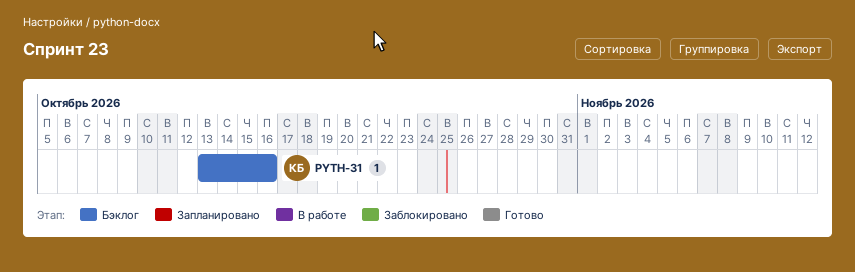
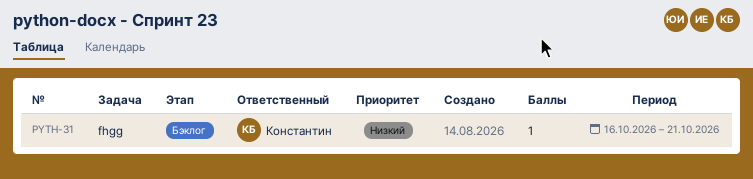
PYTH-31, start: Oct 13 -> Oct 16
PYTH-31, due: Oct 16 -> Oct 21

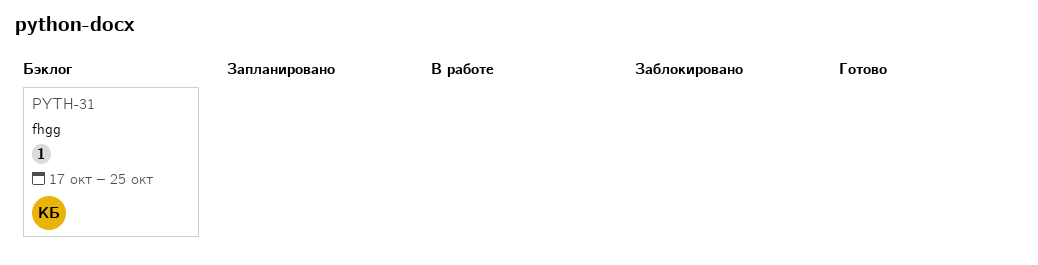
PYTH-31, start: Oct 16 -> Oct 17
PYTH-31, due: Oct 21 -> Oct 25

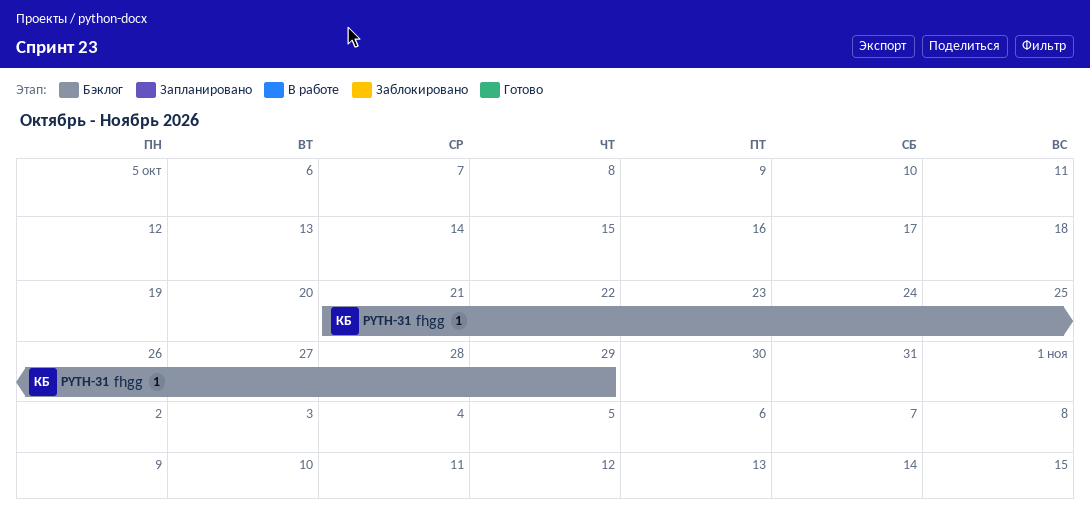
PYTH-31, start: Oct 17 -> Oct 21
PYTH-31, due: Oct 25 -> Oct 29

